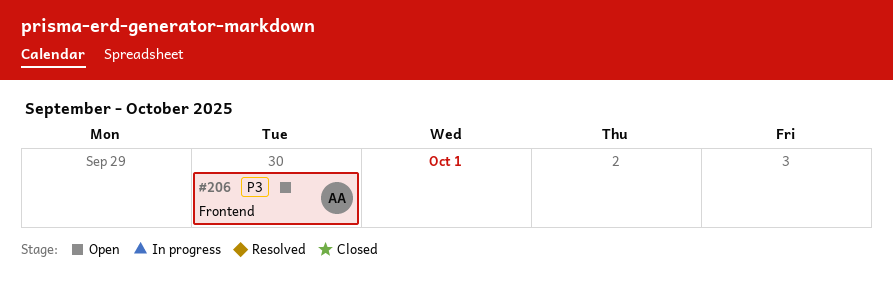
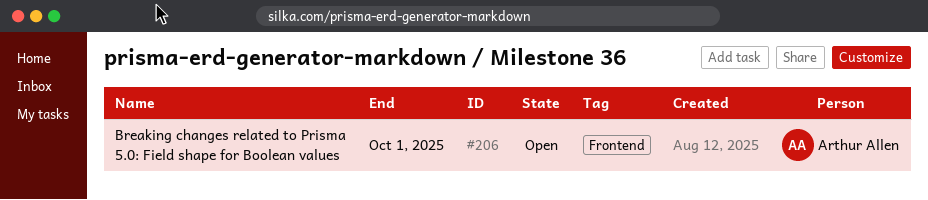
#206, due: Sep 30 -> Oct 1

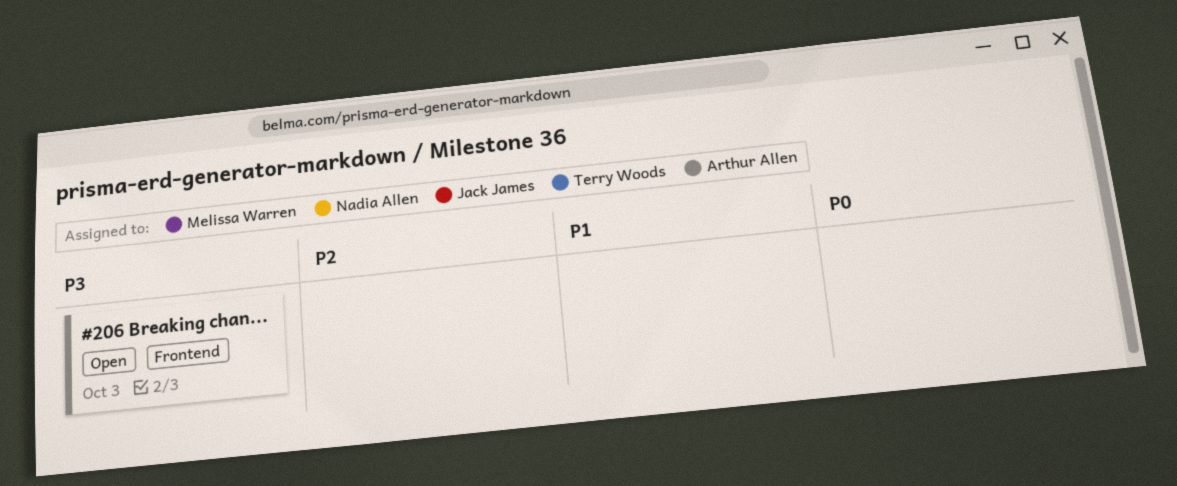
#206, due: Oct 1 -> Oct 3

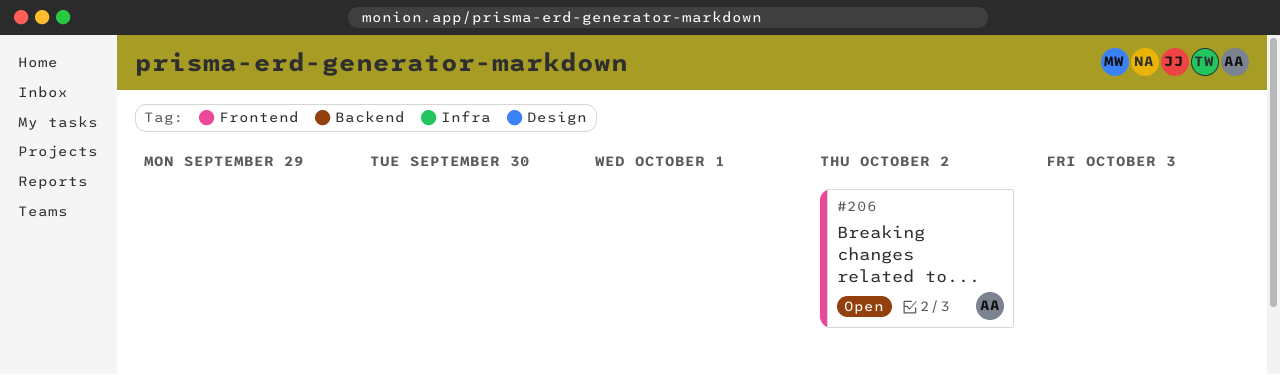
#206, due: Oct 3 -> Oct 2

